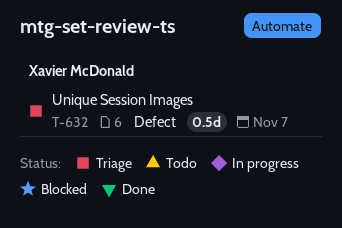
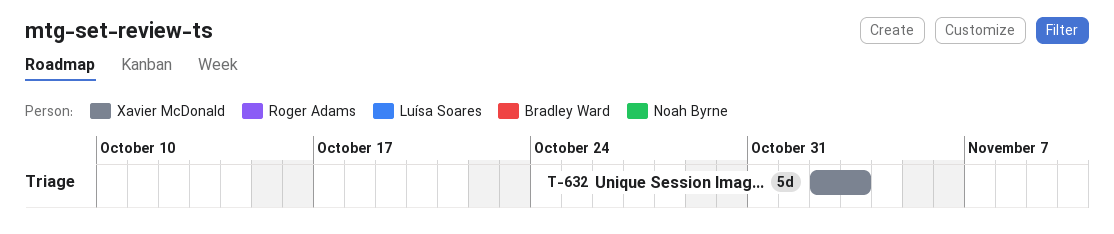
T-632, estimate: 0.5d -> 5d
T-632, due: Nov 7 -> Nov 3

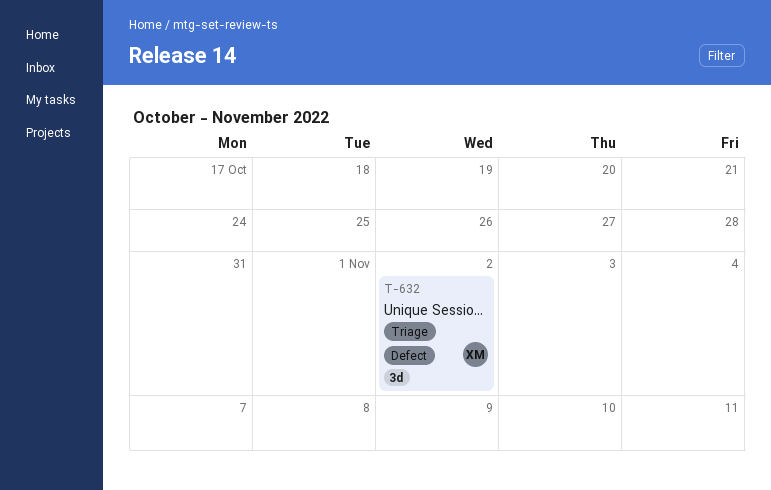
T-632, estimate: 5d -> 3d
T-632, due: Nov 3 -> Nov 2

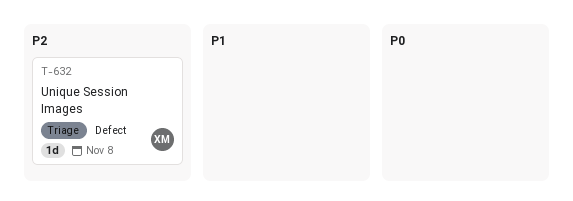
T-632, estimate: 3d -> 1d
T-632, due: Nov 2 -> Nov 8

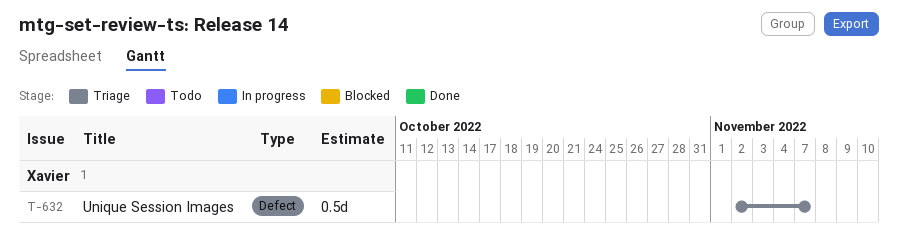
T-632, estimate: 1d -> 0.5d
T-632, due: Nov 8 -> Nov 7

